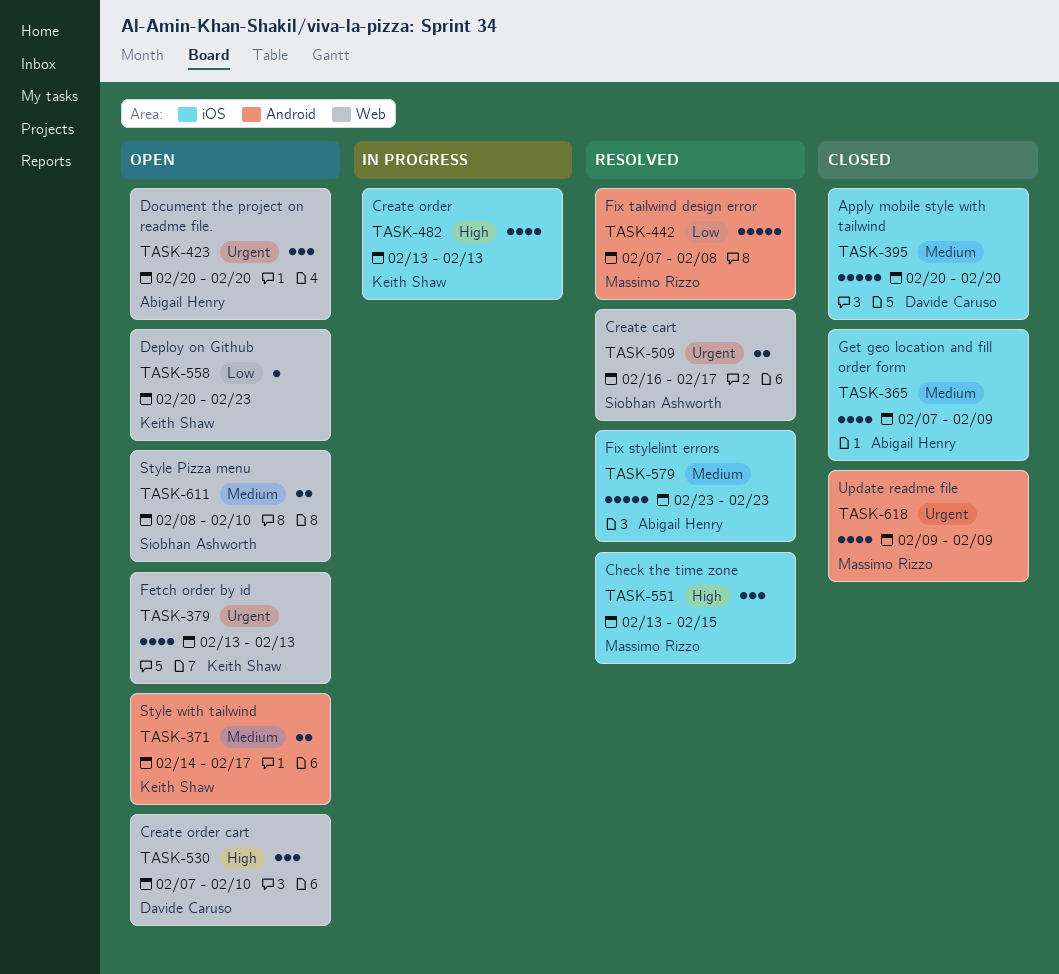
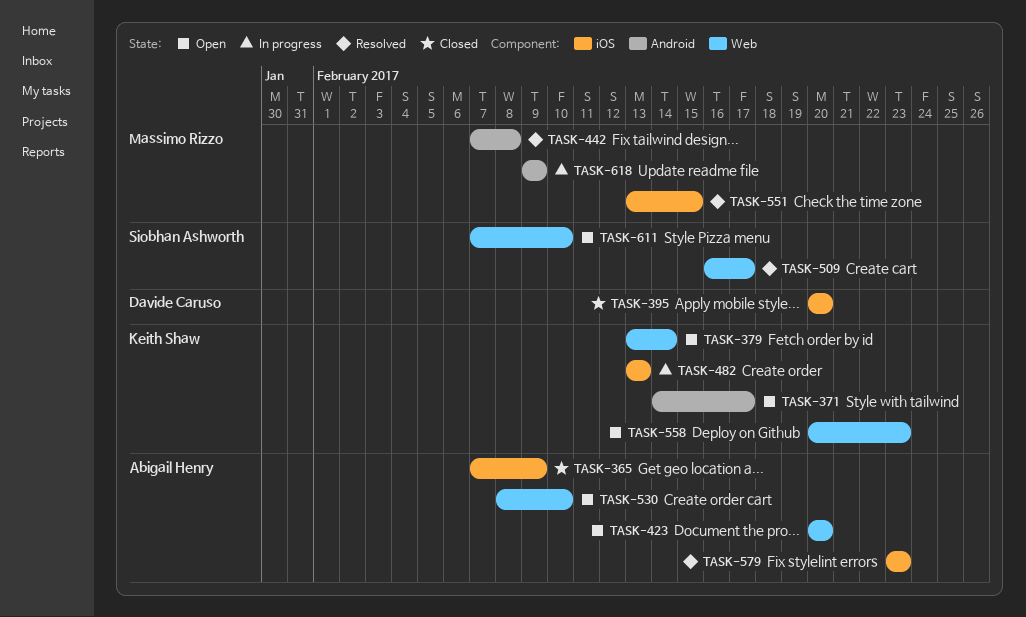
TASK-379, due: Feb 13 -> Feb 14
TASK-530, owner: Davide Caruso -> Abigail Henry
TASK-530, start: Feb 7 -> Feb 8
TASK-611, start: Feb 8 -> Feb 7
TASK-618, status: Closed -> In progress

